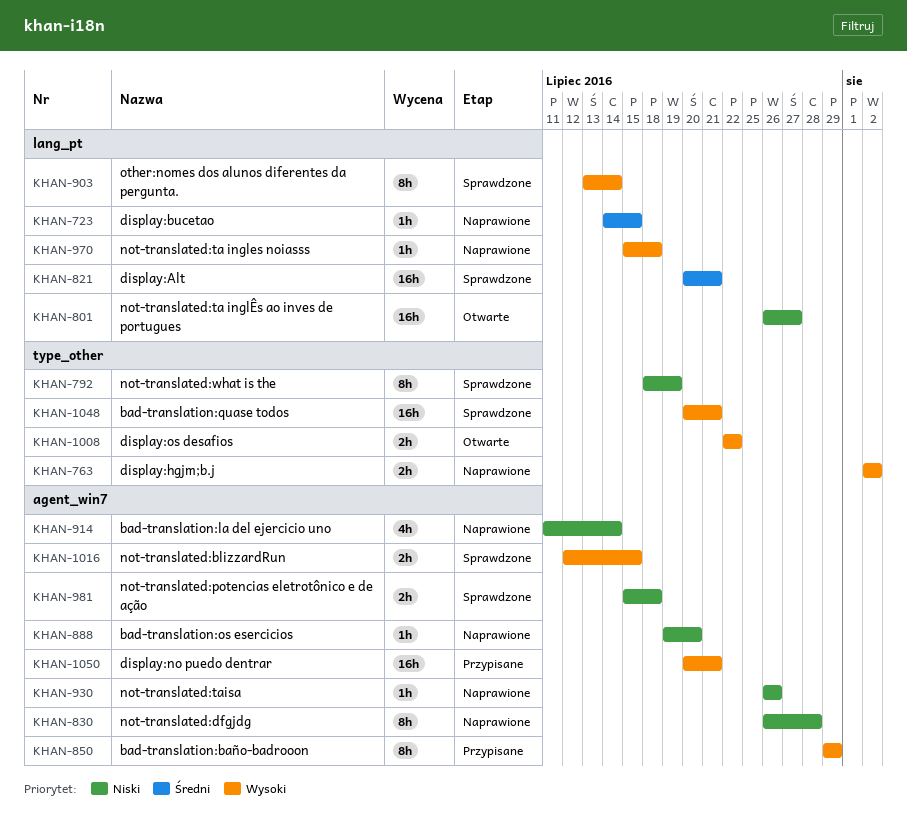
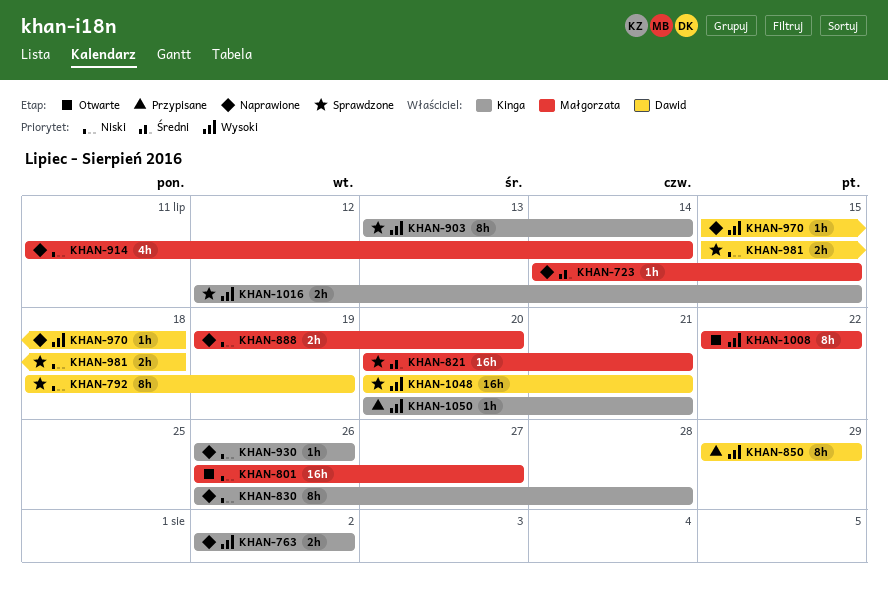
KHAN-888, estimate: 1h -> 2h
KHAN-1008, estimate: 2h -> 8h
KHAN-1050, estimate: 16h -> 1h

